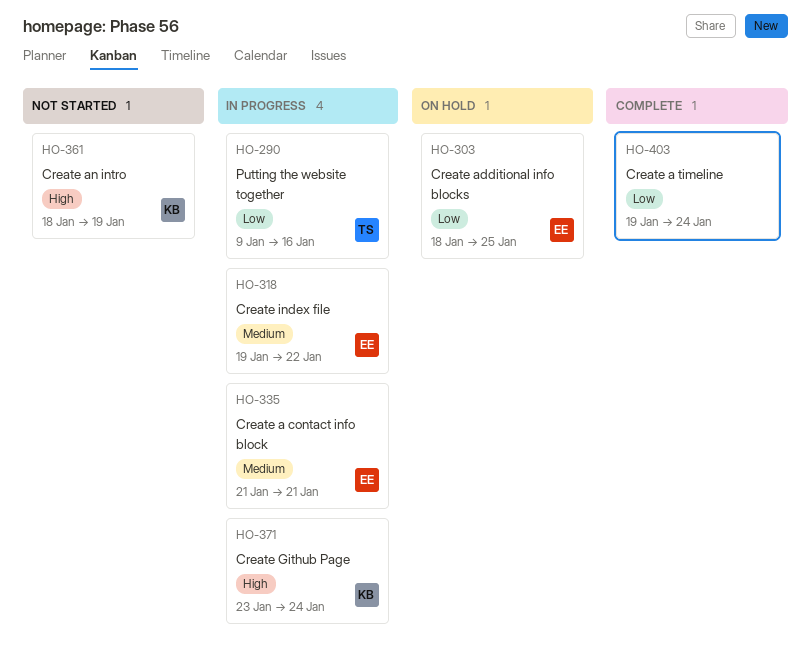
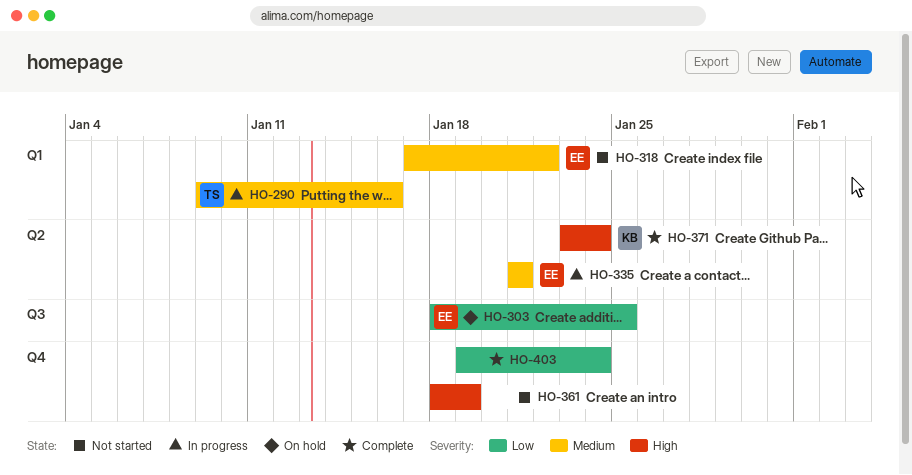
HO-290, priority: Low -> Medium
HO-318, status: In progress -> Not started
HO-318, start: Jan 19 -> Jan 17
HO-361, owner: KB -> none
HO-371, status: In progress -> Complete

